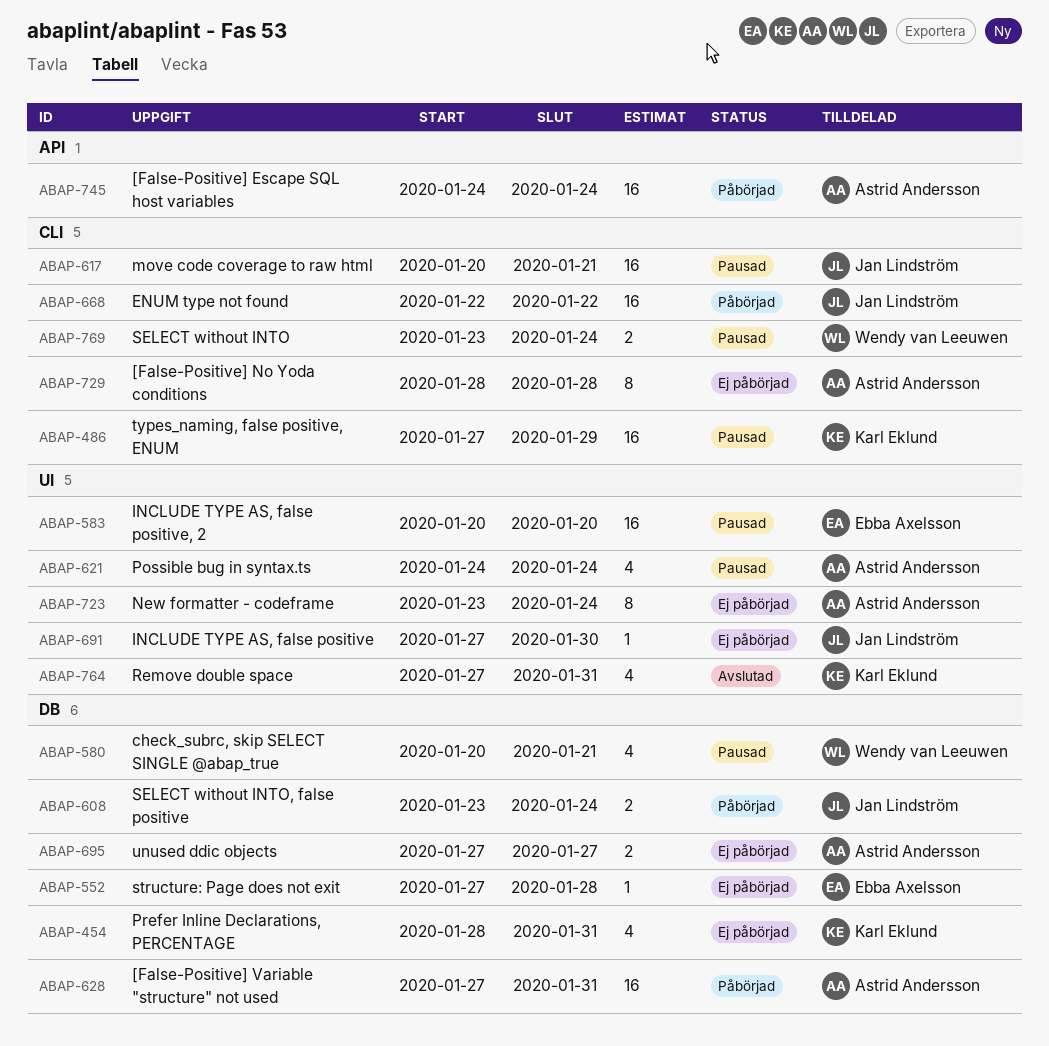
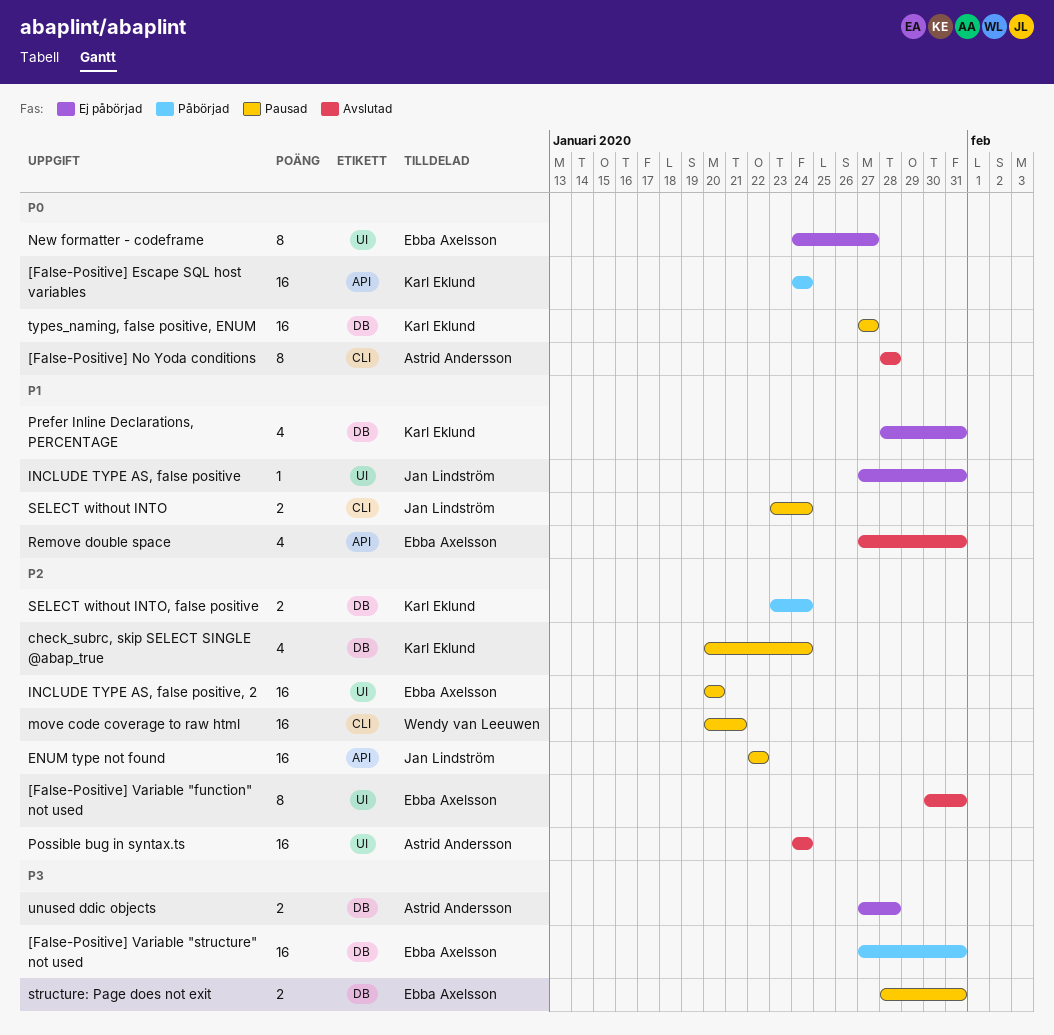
[False-Positive] Escape SQL host variables, owner: Astrid Andersson -> Karl Eklund
[False-Positive] No Yoda conditions, status: Ej påbörjad -> Avslutad
[False-Positive] Variable "function" not used: none -> present
[False-Positive] Variable "structure" not used, owner: Astrid Andersson -> Ebba Axelsson
check_subrc, skip SELECT SINGLE @abap_true, owner: Wendy van Leeuwen -> Karl Eklund
check_subrc, skip SELECT SINGLE @abap_true, due: Jan 21 -> Jan 24
ENUM type not found, status: Påbörjad -> Pausad
ENUM type not found, label: CLI -> API
INCLUDE TYPE AS, false positive, due: Jan 30 -> Jan 31
move code coverage to raw html, owner: Jan Lindström -> Wendy van Leeuwen
New formatter - codeframe, owner: Astrid Andersson -> Ebba Axelsson
New formatter - codeframe, start: Jan 23 -> Jan 24
New formatter - codeframe, due: Jan 24 -> Jan 27
Possible bug in syntax.ts, status: Pausad -> Avslutad
Possible bug in syntax.ts, estimate: 4 -> 16
Remove double space, owner: Karl Eklund -> Ebba Axelsson
Remove double space, label: UI -> API
SELECT without INTO, owner: Wendy van Leeuwen -> Jan Lindström
SELECT without INTO, false positive, owner: Jan Lindström -> Karl Eklund
structure: Page does not exit, status: Ej påbörjad -> Pausad
structure: Page does not exit, estimate: 1 -> 2
structure: Page does not exit, start: Jan 27 -> Jan 28
structure: Page does not exit, due: Jan 28 -> Jan 31
types_naming, false positive, ENUM, label: CLI -> DB
types_naming, false positive, ENUM, due: Jan 29 -> Jan 27
unused ddic objects, due: Jan 27 -> Jan 28

